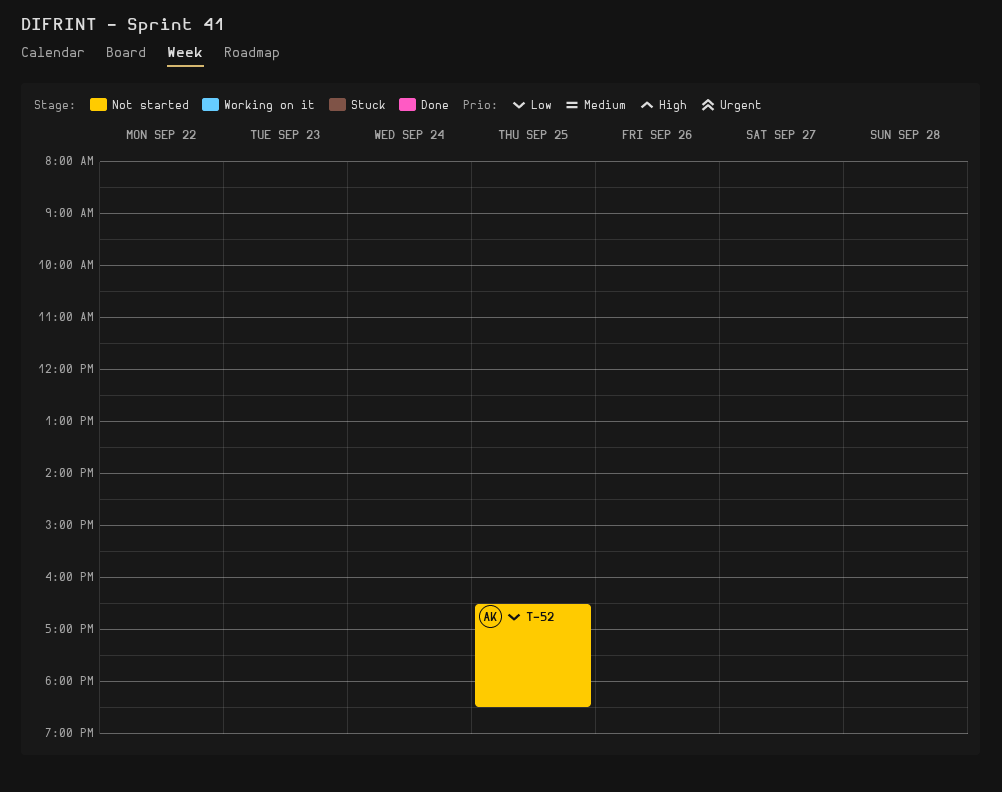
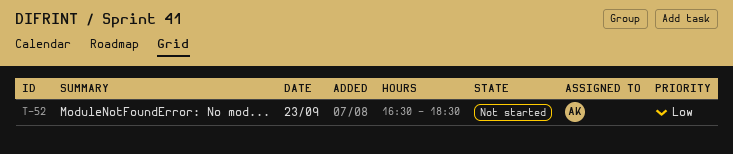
T-52, day: Sep 25 -> Sep 23

